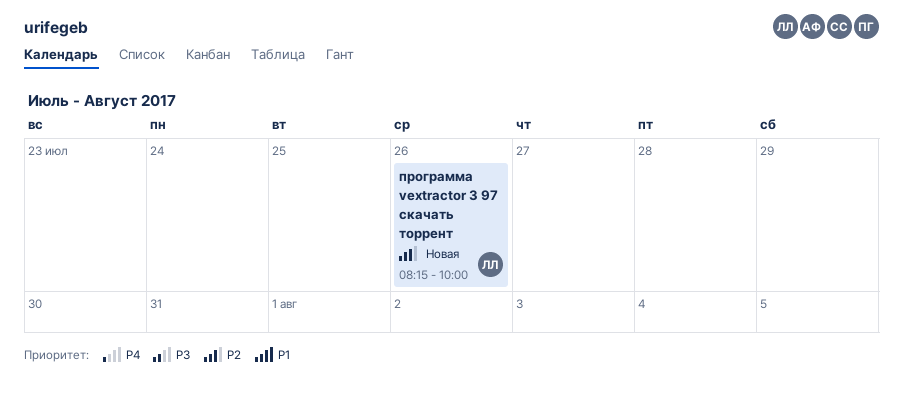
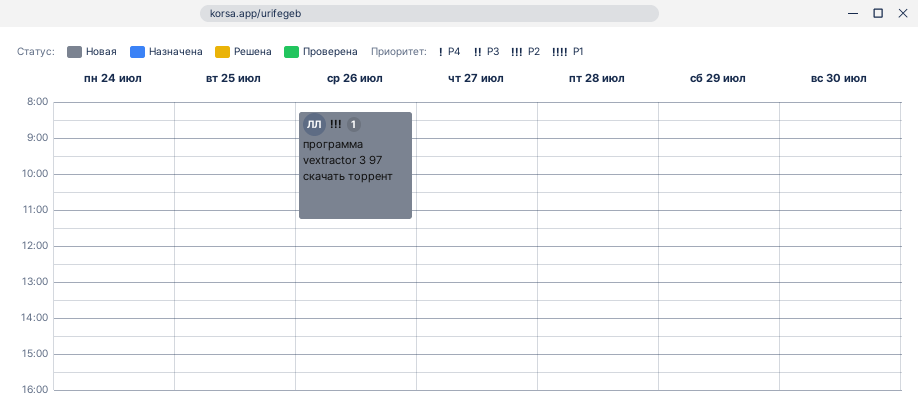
программа vextractor 3 97 скачать торрент, ends: 10:00 -> 11:15

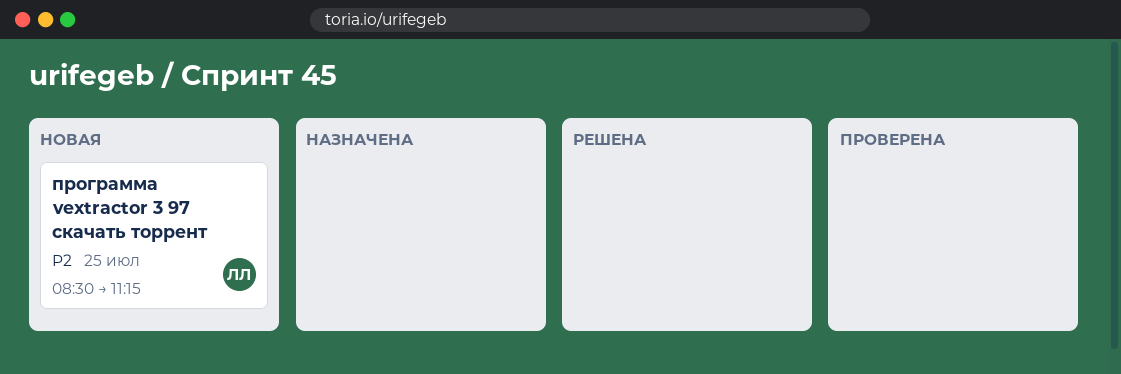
программа vextractor 3 97 скачать торрент, day: Jul 26 -> Jul 25
программа vextractor 3 97 скачать торрент, begins: 08:15 -> 08:30

